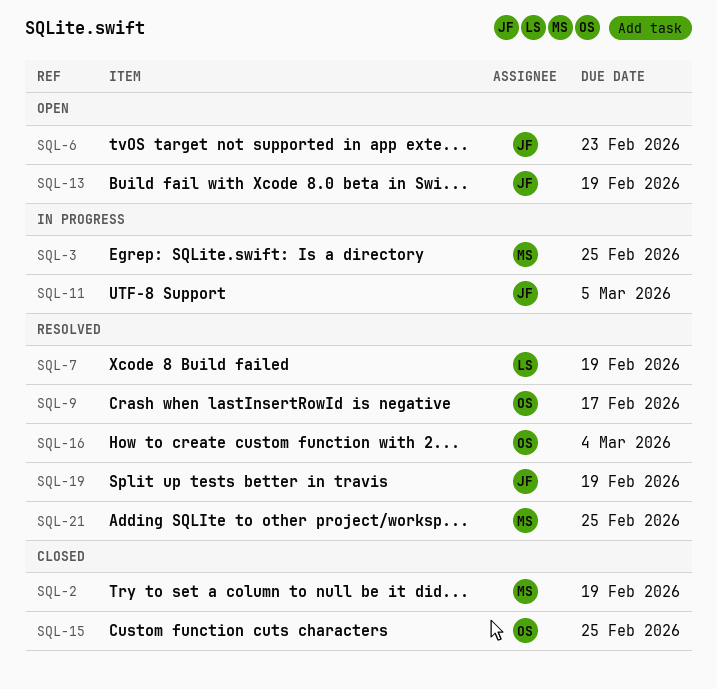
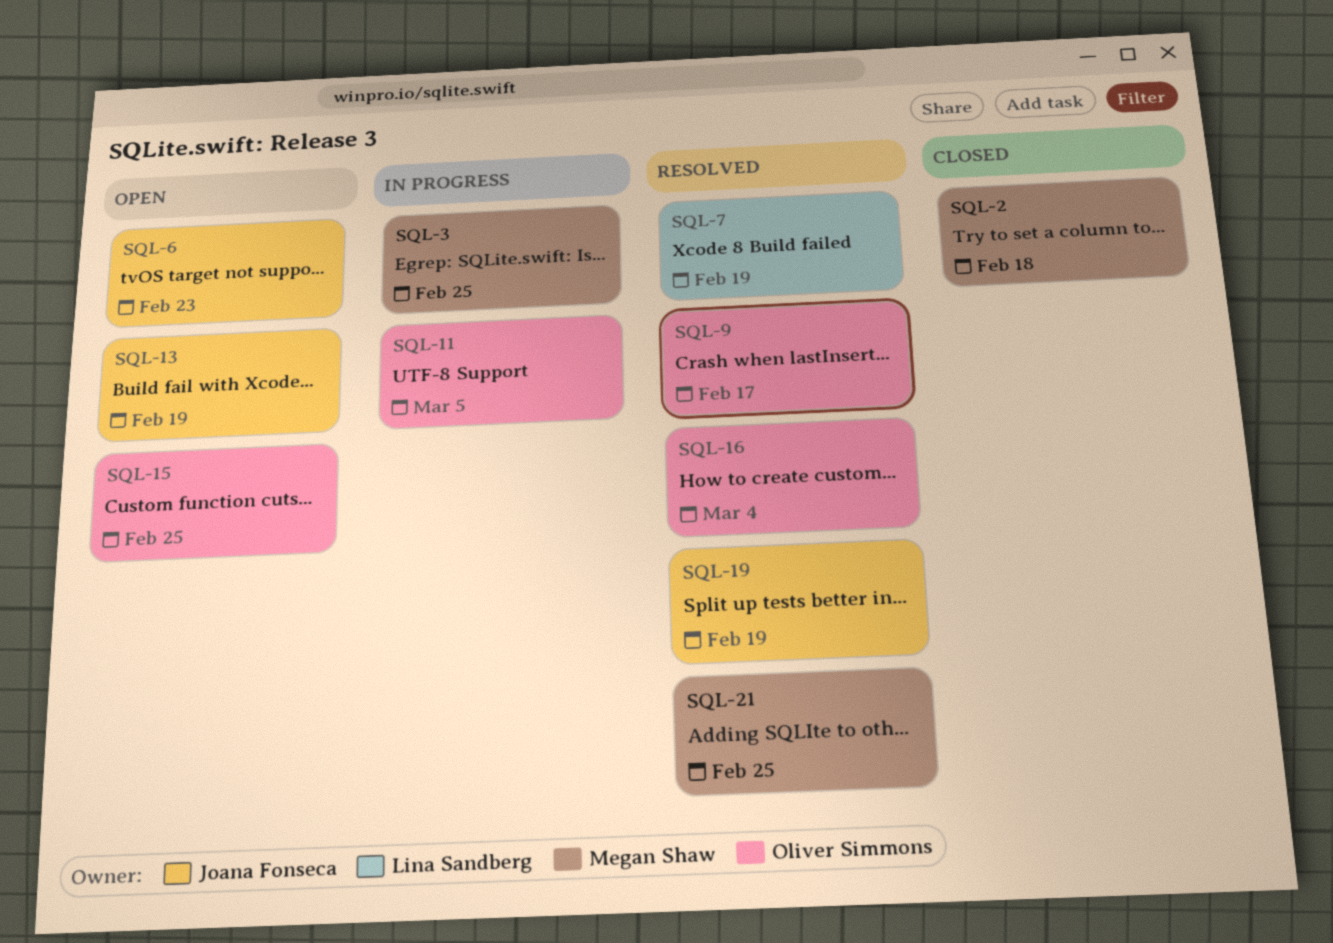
SQL-2, due: Feb 19 -> Feb 18
SQL-11, owner: Joana Fonseca -> Oliver Simmons
SQL-15, status: Closed -> Open

